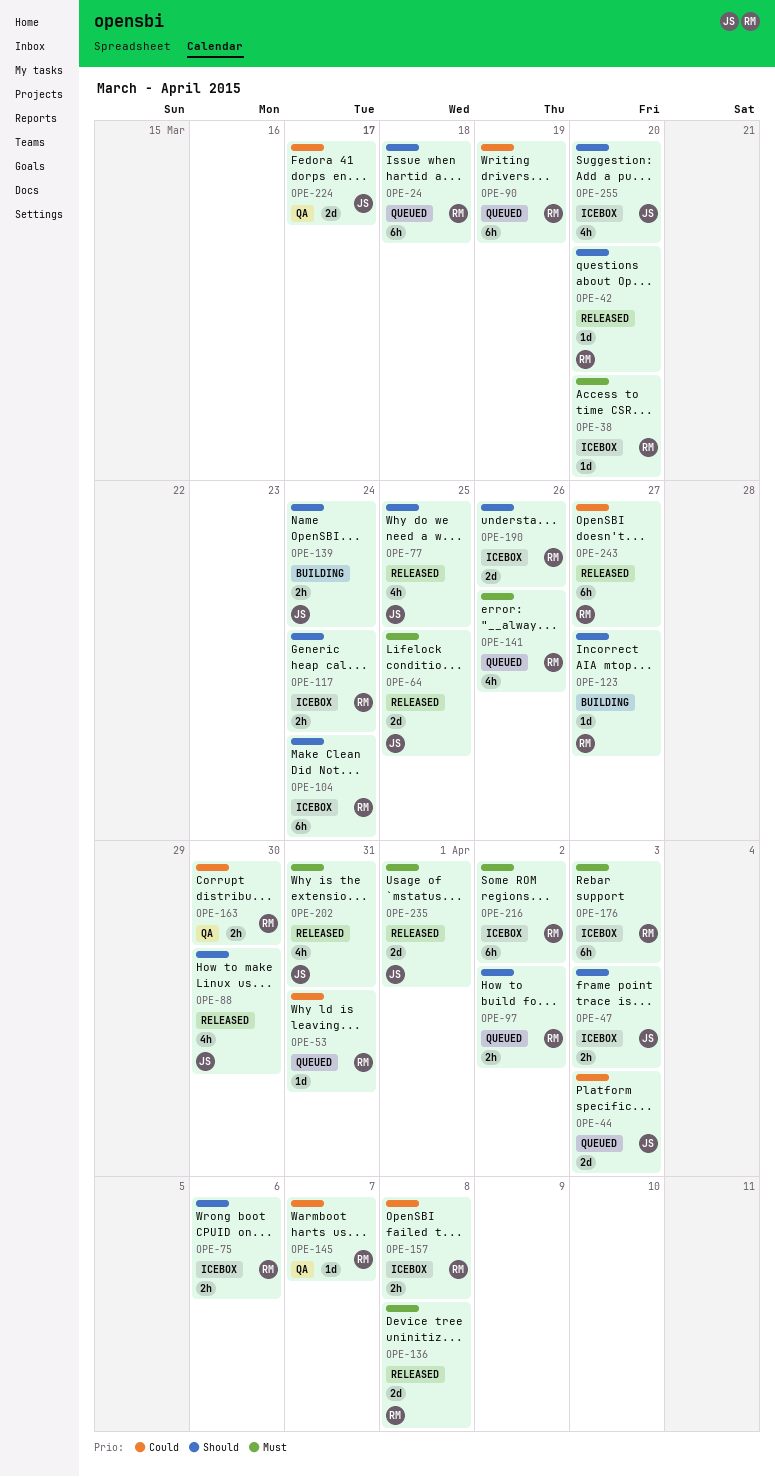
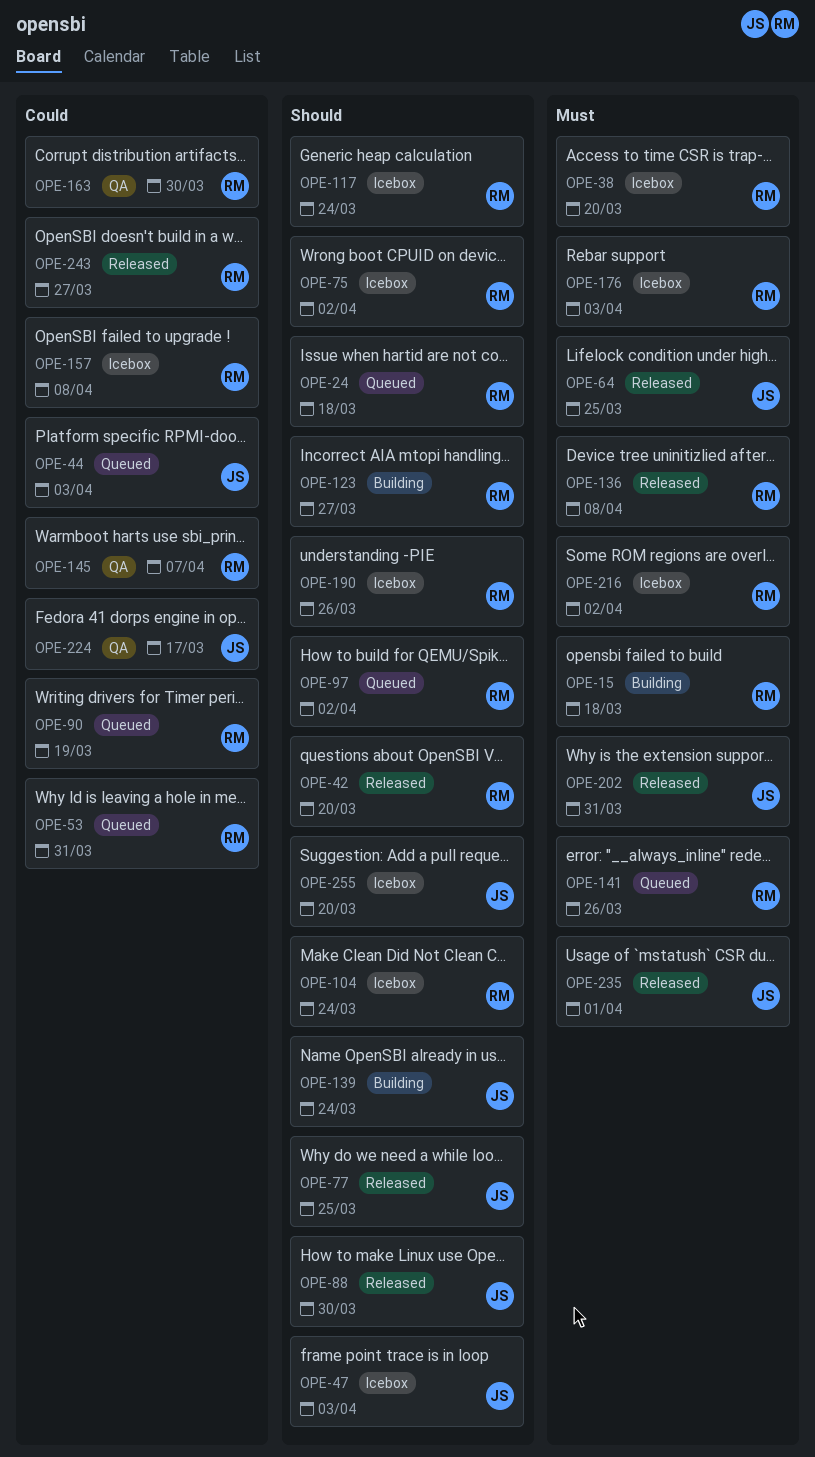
OPE-15: none -> present
OPE-75, due: Apr 6 -> Apr 2

